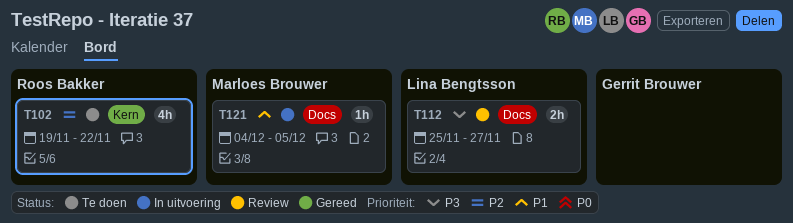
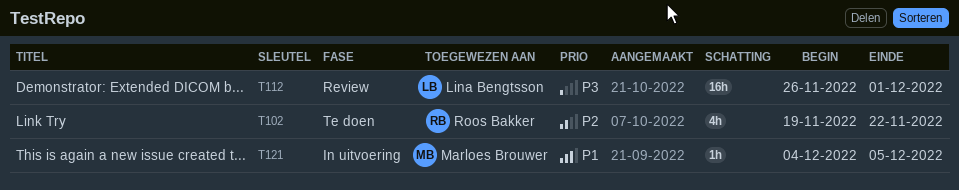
T112, estimate: 2h -> 16h
T112, start: Nov 25 -> Nov 26
T112, due: Nov 27 -> Dec 1

